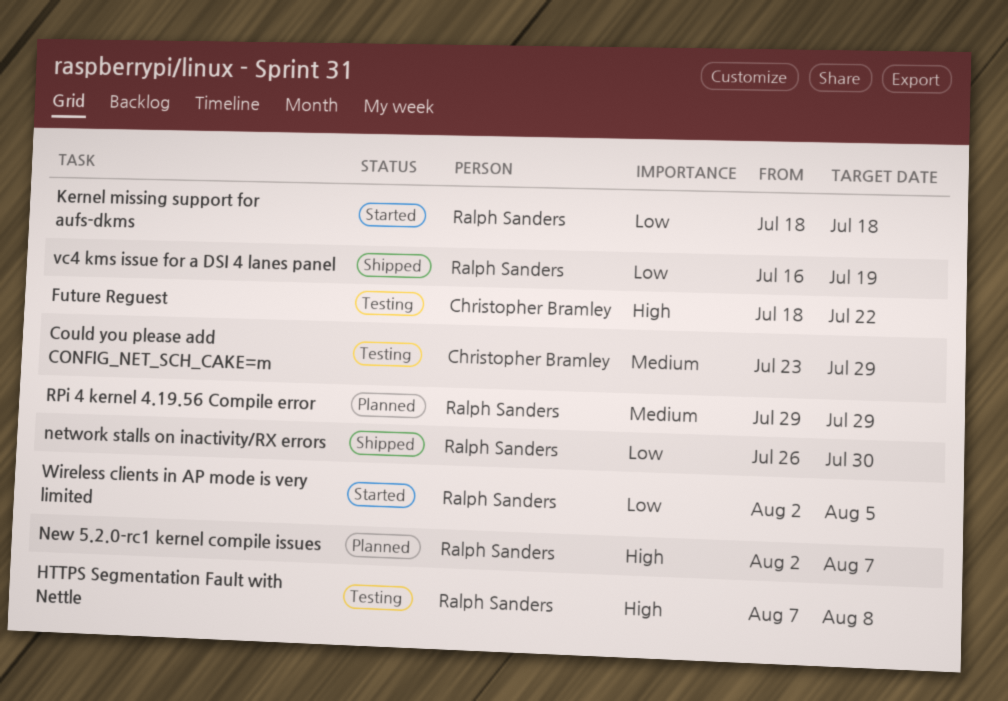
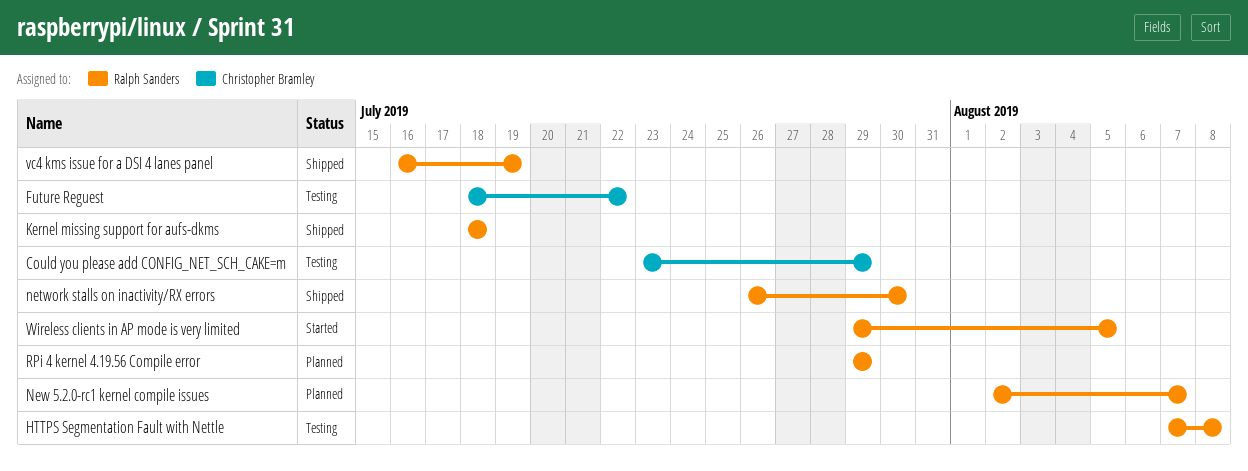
Kernel missing support for aufs-dkms, status: Started -> Shipped
Wireless clients in AP mode is very limited, start: Aug 2 -> Jul 29

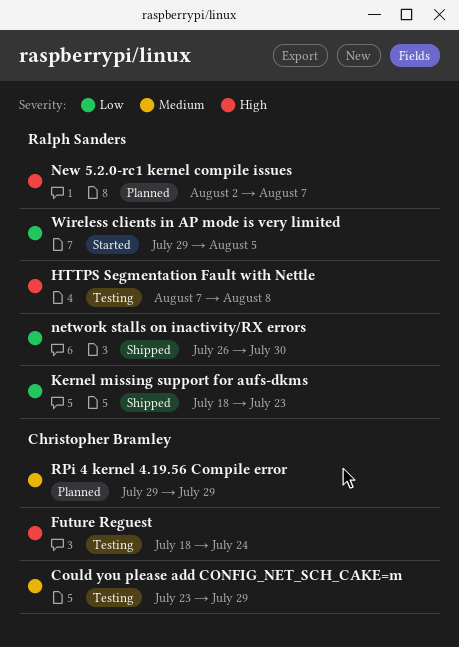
Future Reguest, due: Jul 22 -> Jul 24
Kernel missing support for aufs-dkms, due: Jul 18 -> Jul 23
RPi 4 kernel 4.19.56 Compile error, owner: Ralph Sanders -> Christopher Bramley
vc4 kms issue for a DSI 4 lanes panel: present -> none

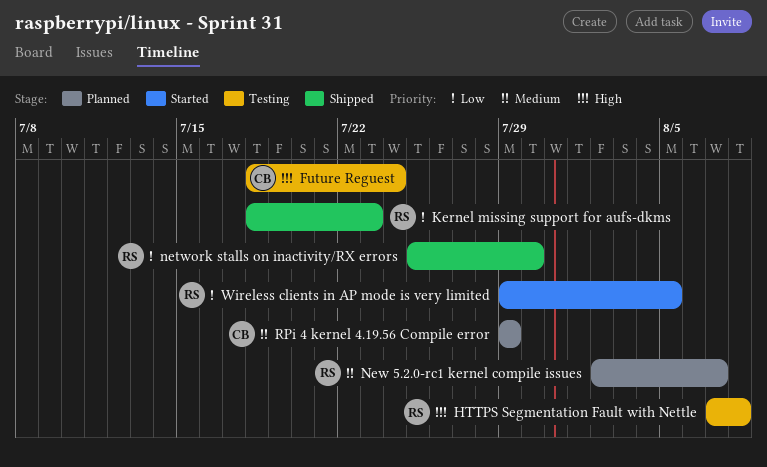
Could you please add CONFIG_NET_SCH_CAKE=m: present -> none
network stalls on inactivity/RX errors, start: Jul 26 -> Jul 25
New 5.2.0-rc1 kernel compile issues, priority: High -> Medium

